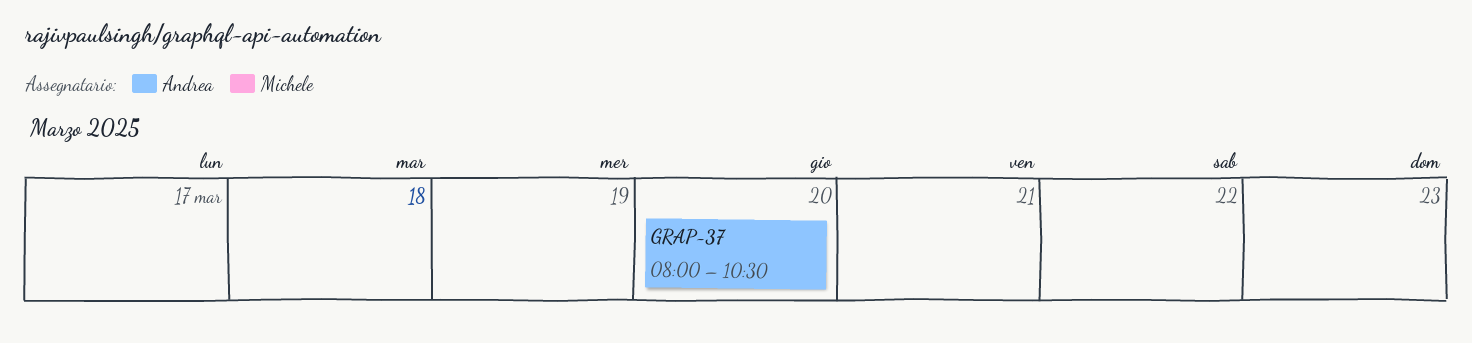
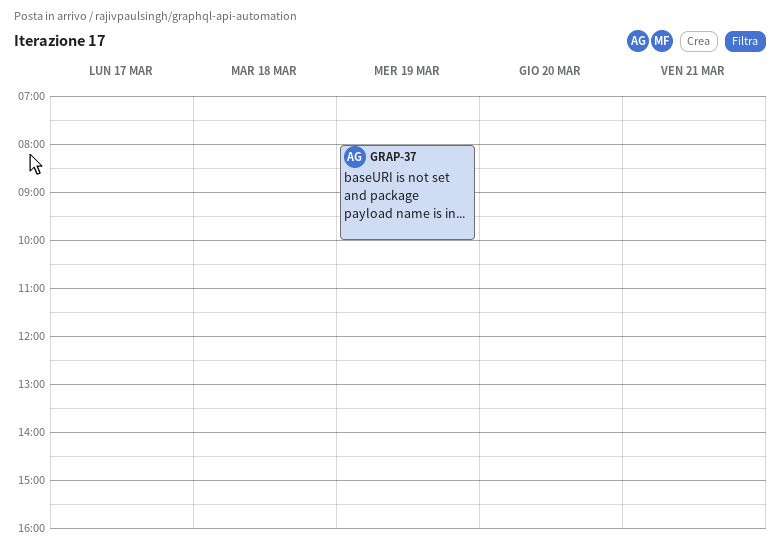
GRAP-37, day: Mar 20 -> Mar 19
GRAP-37, ends: 10:30 -> 10:00

